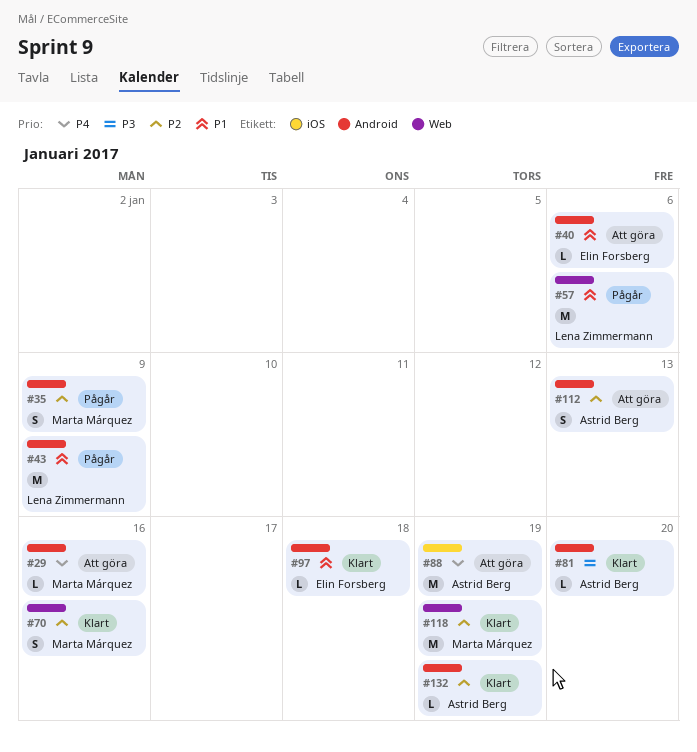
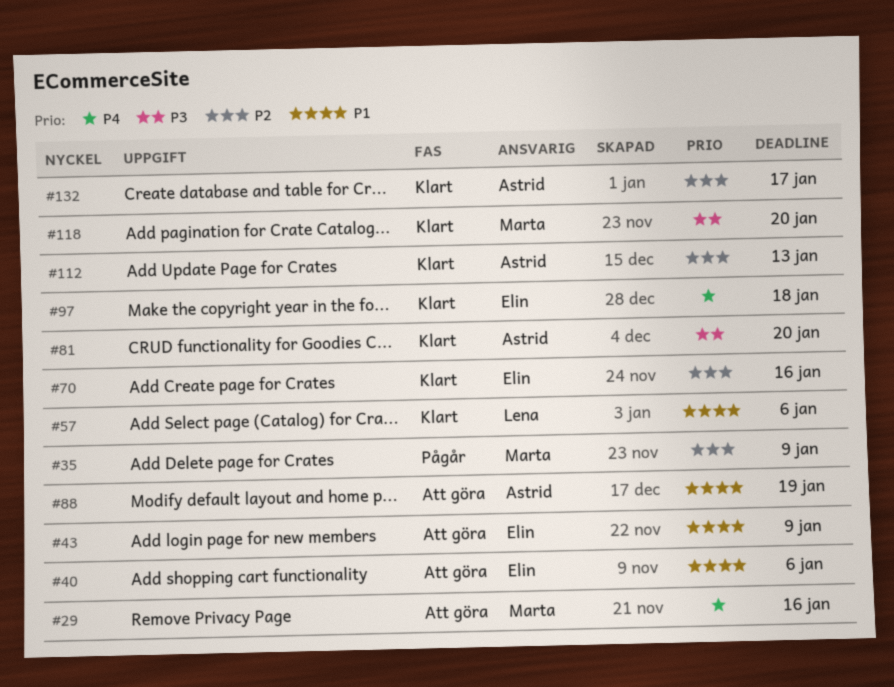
#43, status: Pågår -> Att göra
#43, owner: Lena Zimmermann -> Elin Forsberg
#57, status: Pågår -> Klart
#70, owner: Marta Márquez -> Elin Forsberg
#88, priority: P4 -> P1
#97, priority: P1 -> P4
#112, status: Att göra -> Klart
#118, priority: P2 -> P3
#118, due: Jan 19 -> Jan 20
#132, due: Jan 19 -> Jan 17

